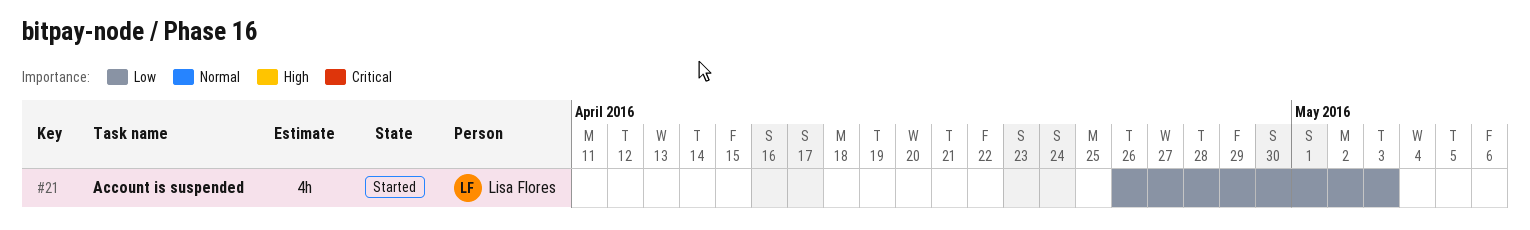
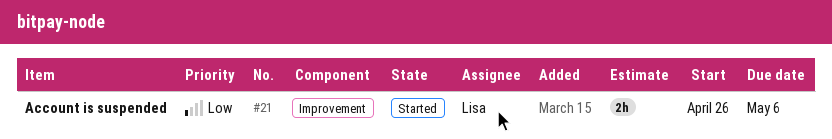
#21, estimate: 4h -> 2h
#21, due: May 3 -> May 6

